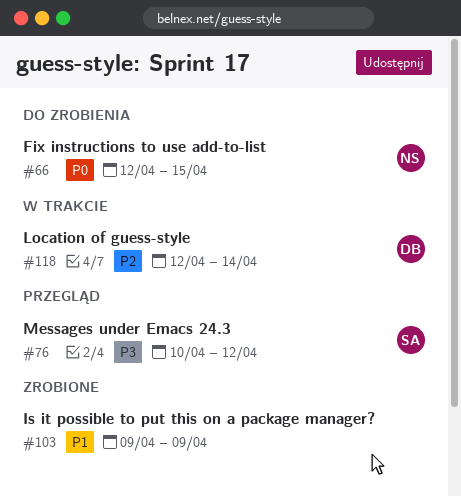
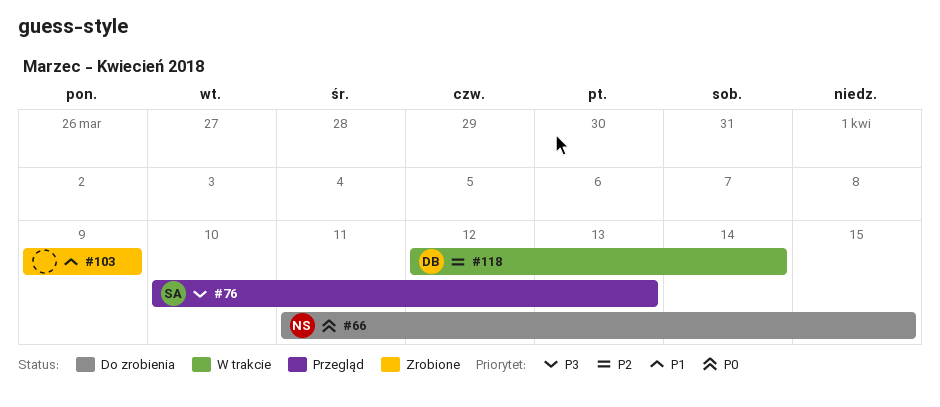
#66, start: Apr 12 -> Apr 11
#76, due: Apr 12 -> Apr 13

